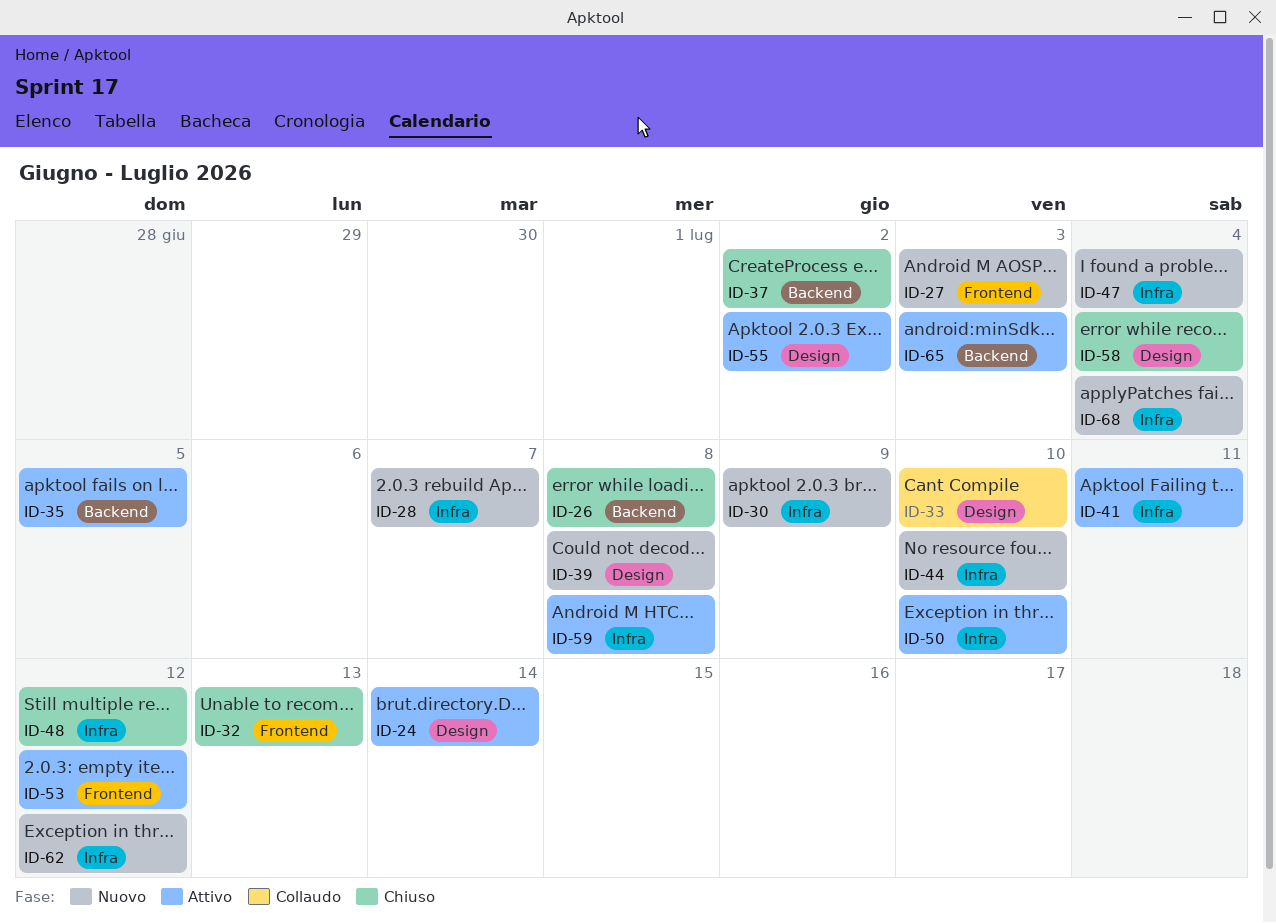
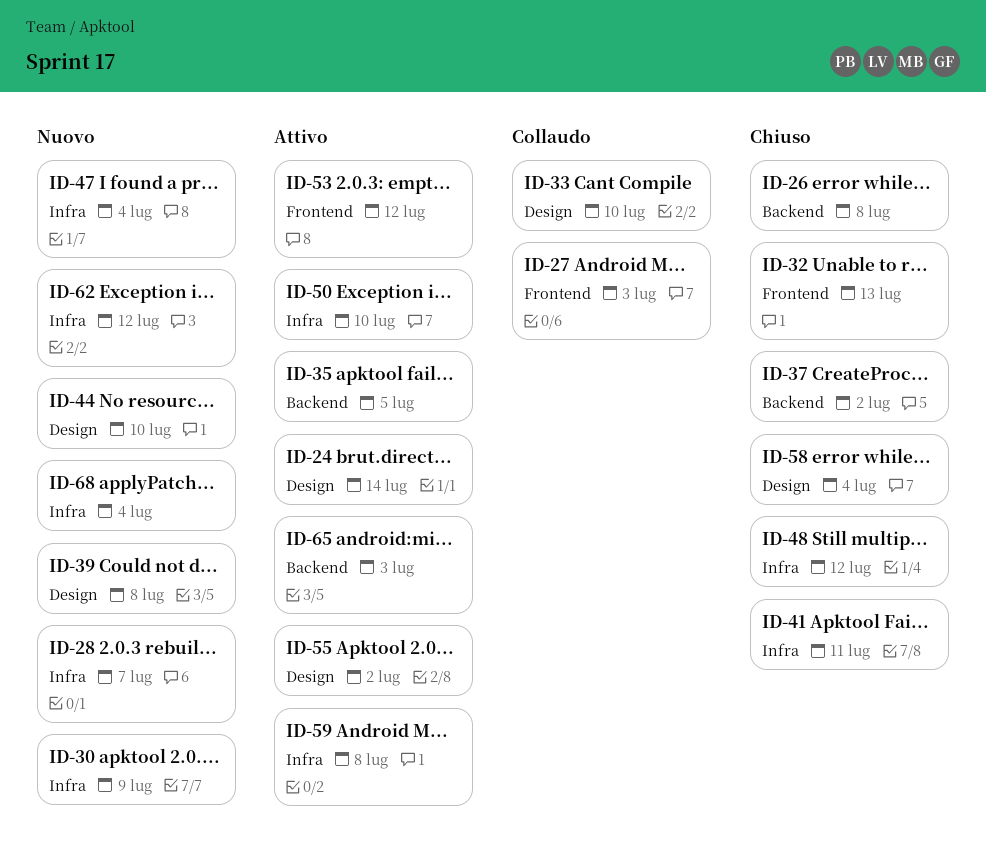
ID-27, status: Nuovo -> Collaudo
ID-41, status: Attivo -> Chiuso
ID-44, label: Infra -> Design

